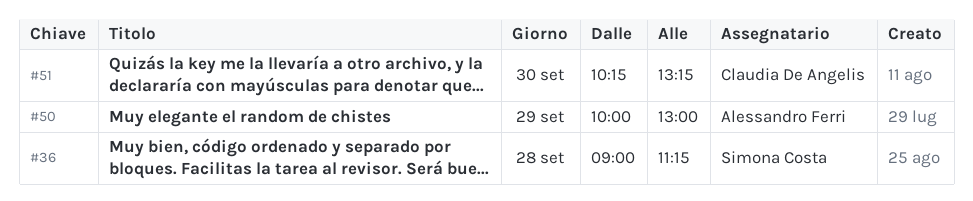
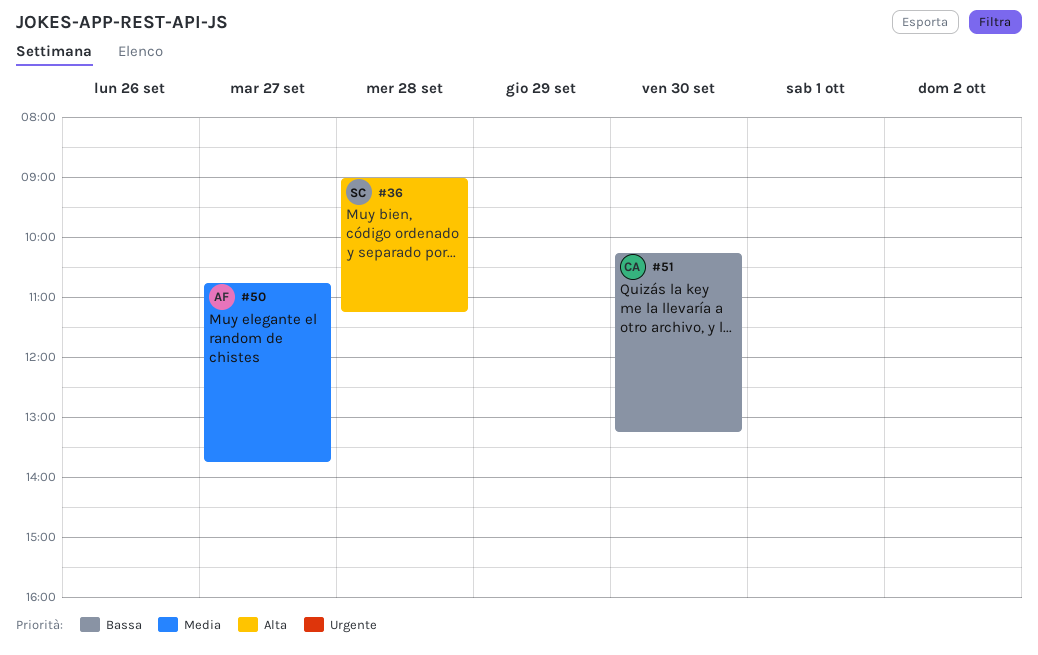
#50, day: Sep 29 -> Sep 27
#50, begins: 10:00 -> 10:45
#50, ends: 13:00 -> 13:45

